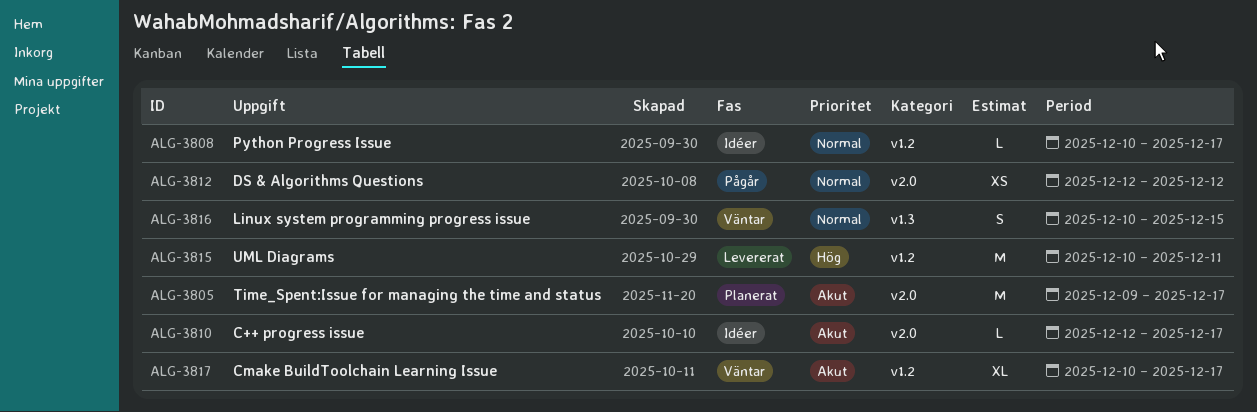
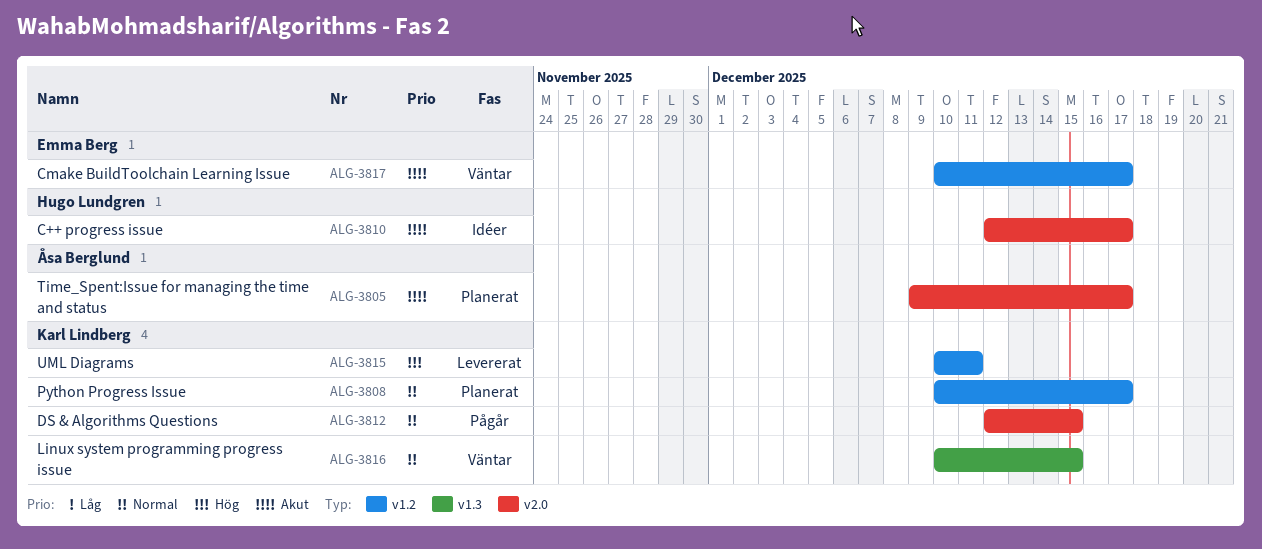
ALG-3808, status: Idéer -> Planerat
ALG-3812, due: Dec 12 -> Dec 15

